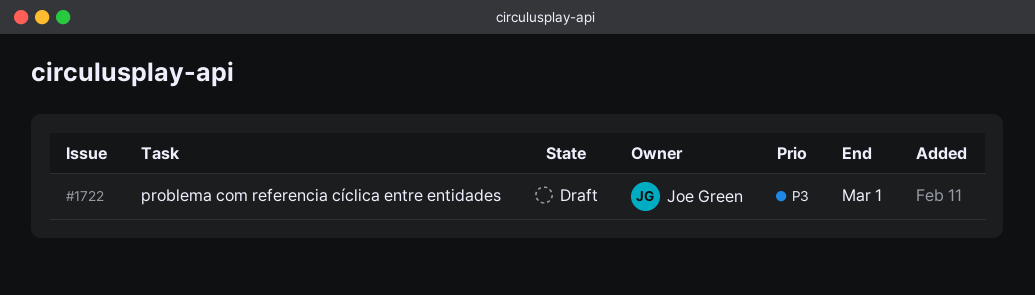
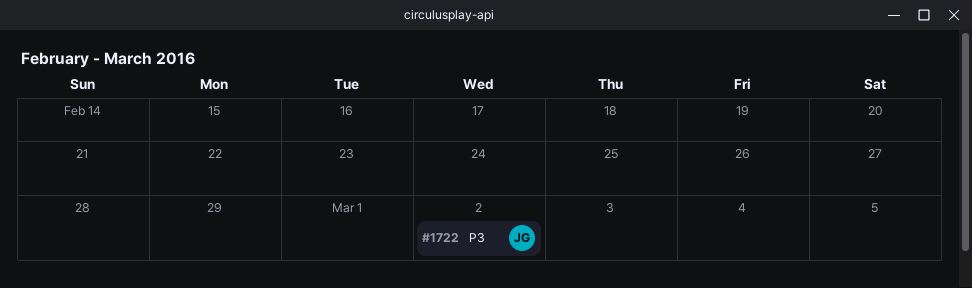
#1722, due: Mar 1 -> Mar 2

